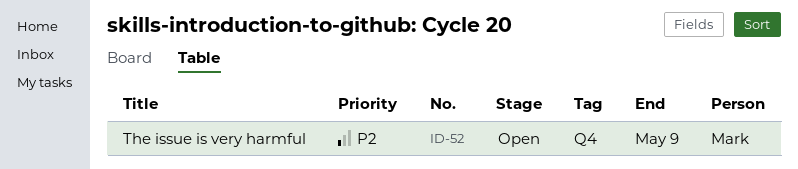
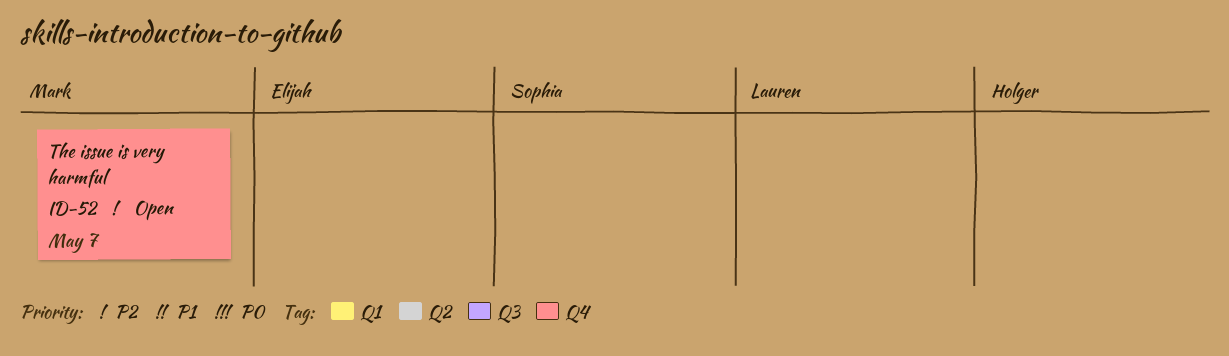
ID-52, due: May 9 -> May 7

